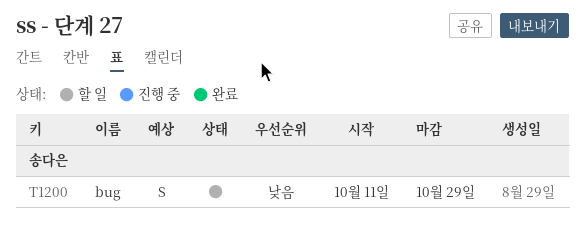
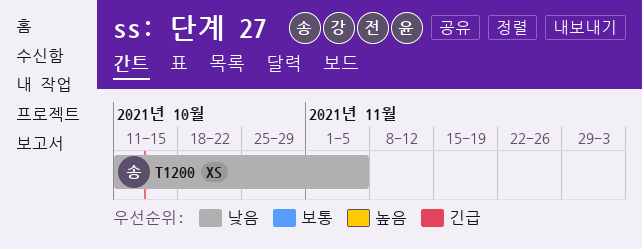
T1200, estimate: S -> XS
T1200, due: Oct 29 -> Nov 5

